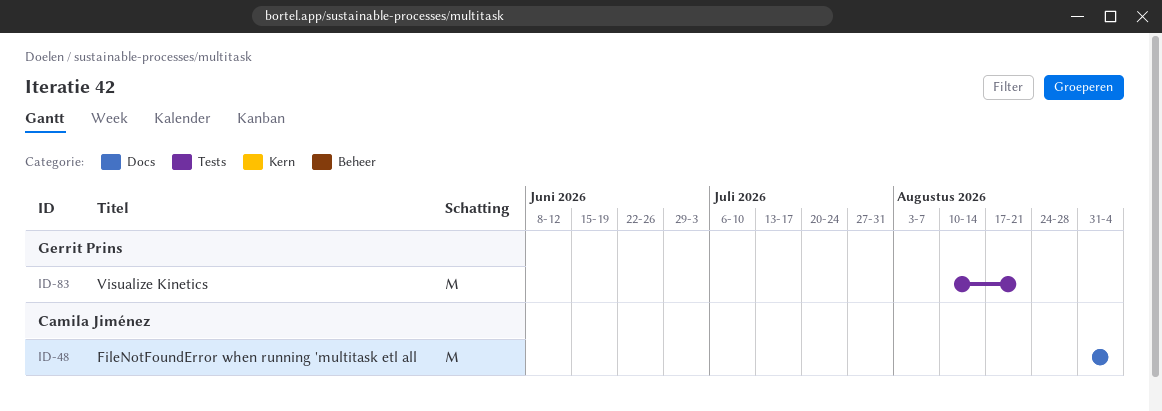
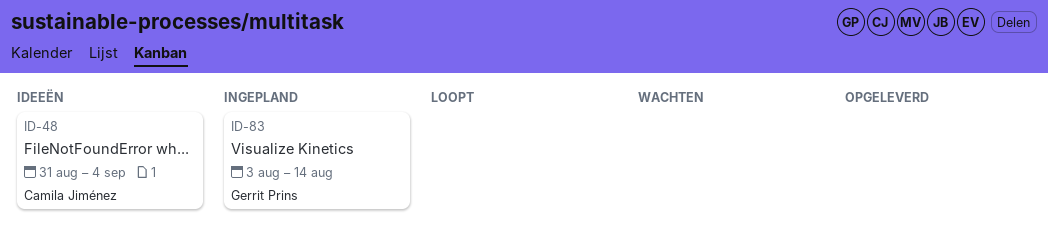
ID-83, start: Aug 10 -> Aug 3
ID-83, due: Aug 21 -> Aug 14

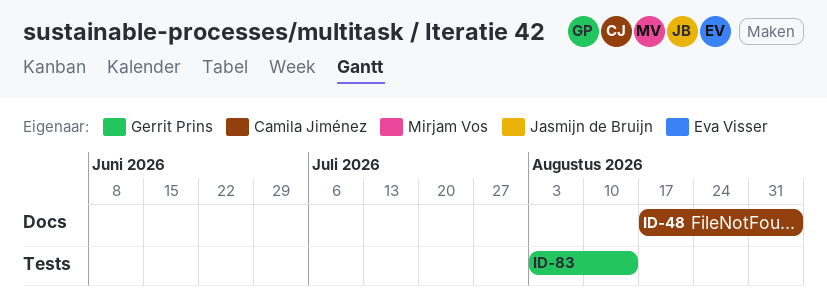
ID-48, start: Aug 31 -> Aug 17

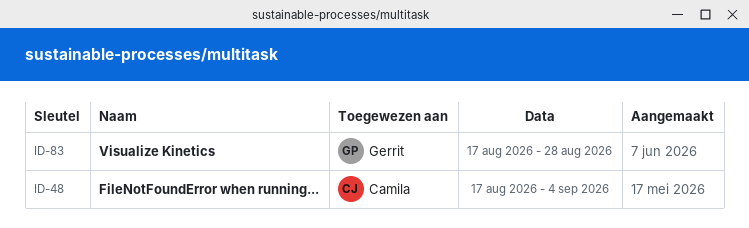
ID-83, start: Aug 3 -> Aug 17
ID-83, due: Aug 14 -> Aug 28

